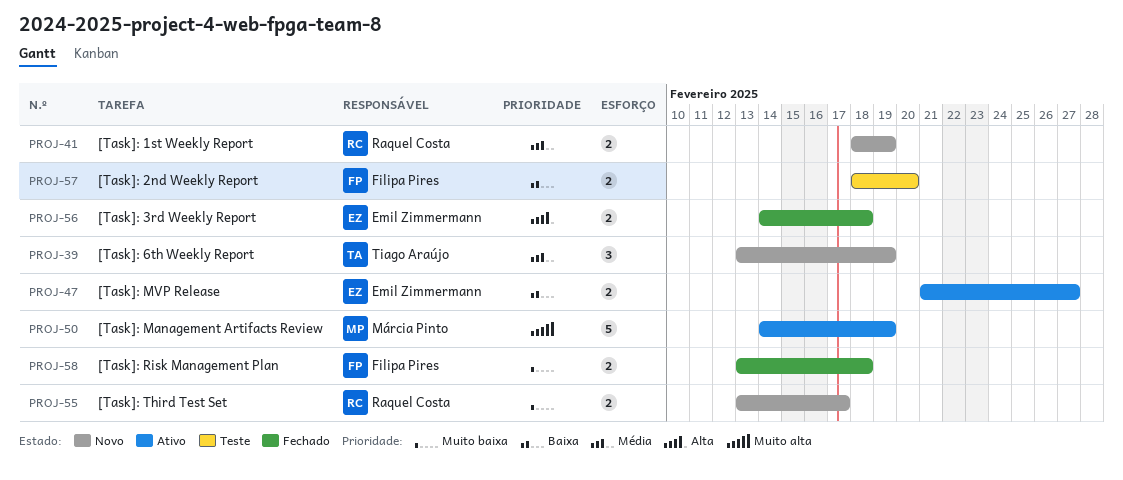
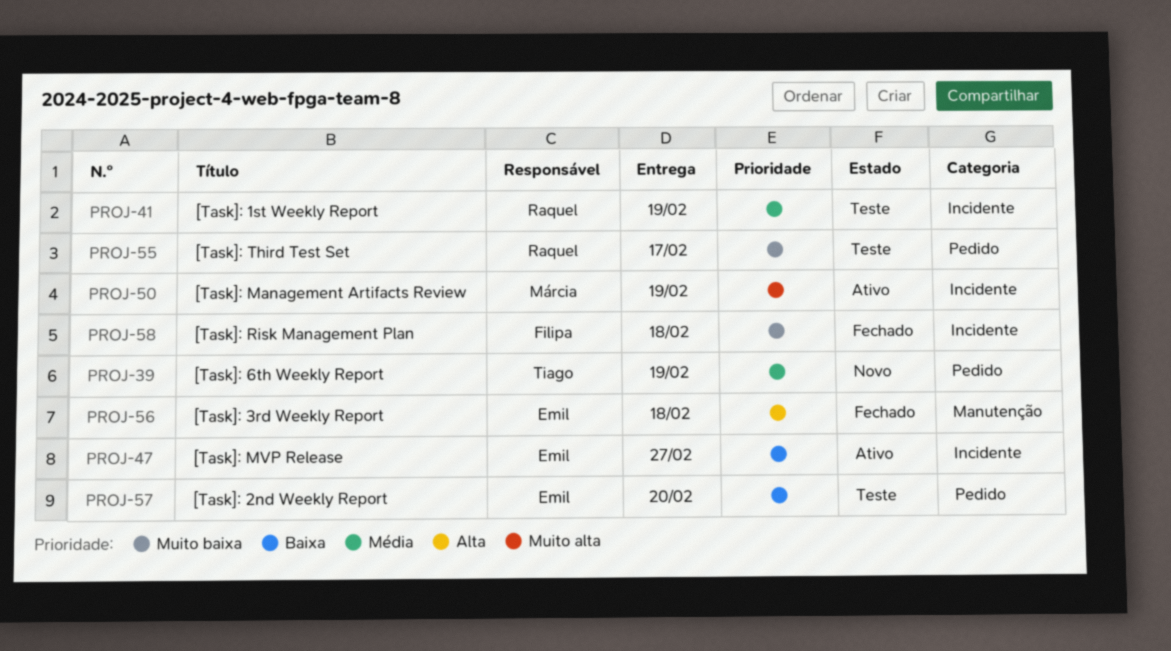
PROJ-41, status: Novo -> Teste
PROJ-55, status: Novo -> Teste
PROJ-57, owner: Filipa Pires -> Emil Zimmermann

